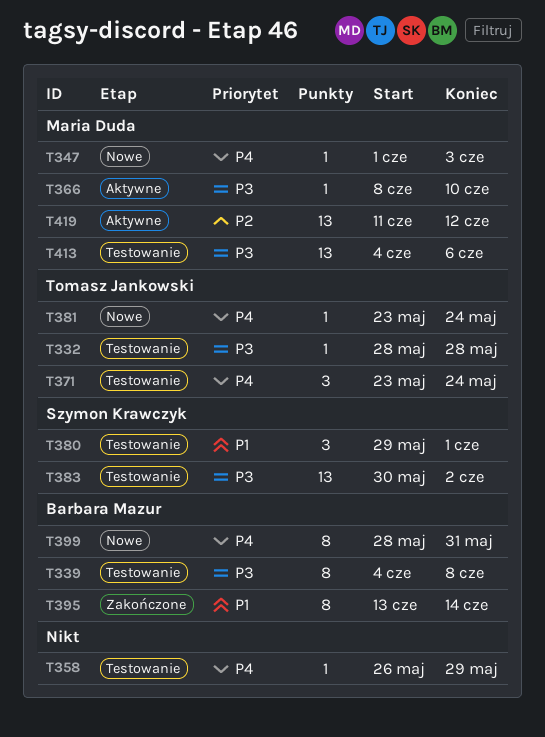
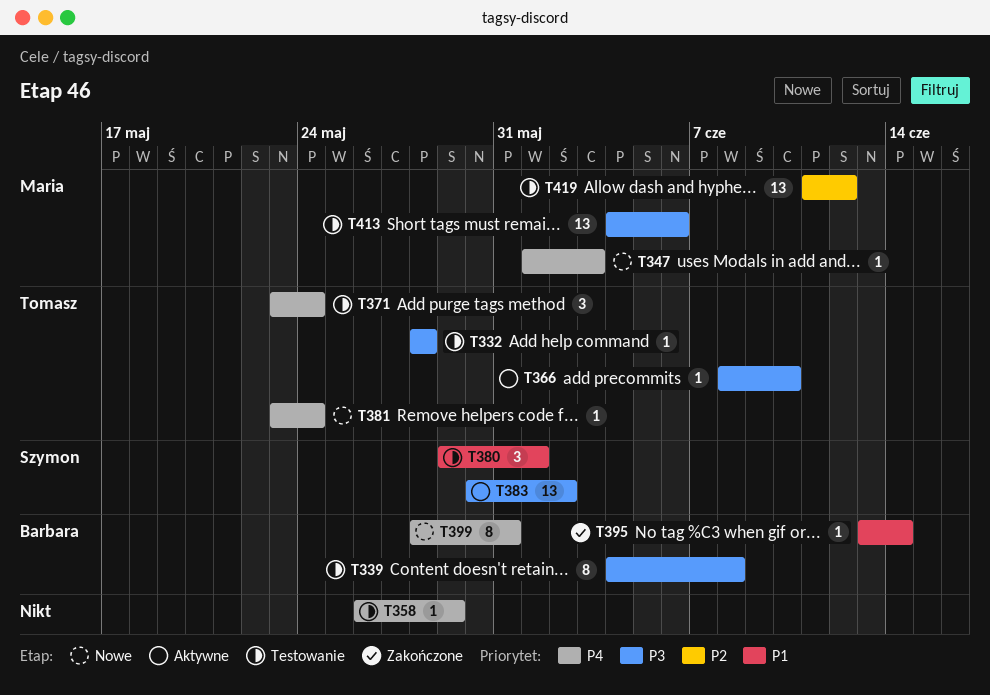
T366, owner: Maria Duda -> Tomasz Jankowski
T383, status: Testowanie -> Aktywne
T395, estimate: 8 -> 1
T419, status: Aktywne -> Testowanie

